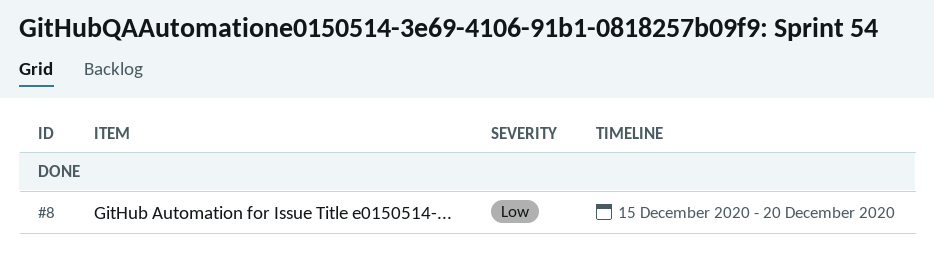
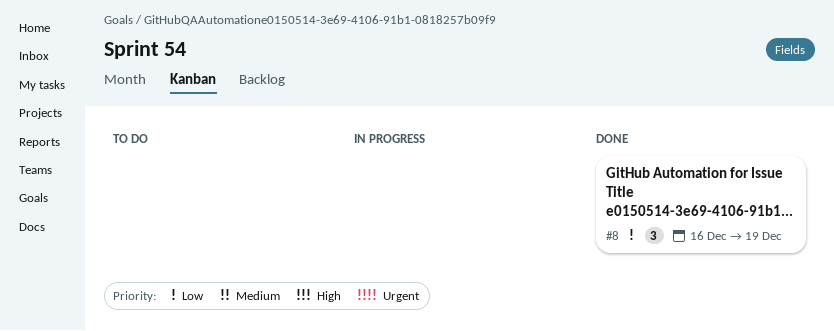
#8, start: Dec 15 -> Dec 16
#8, due: Dec 20 -> Dec 19

